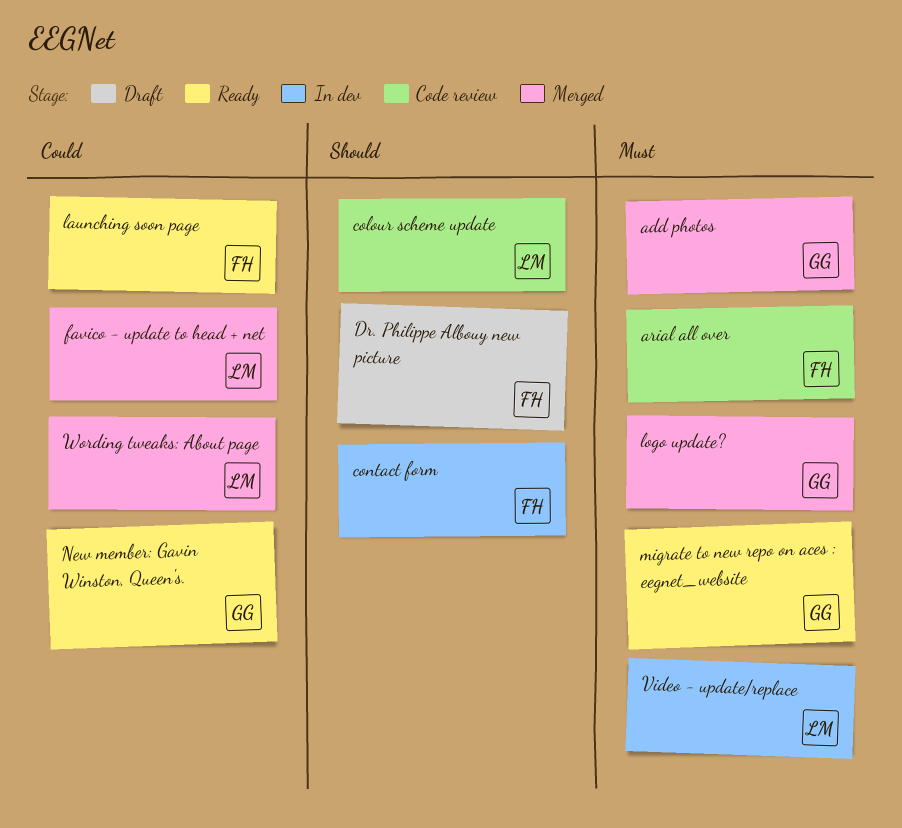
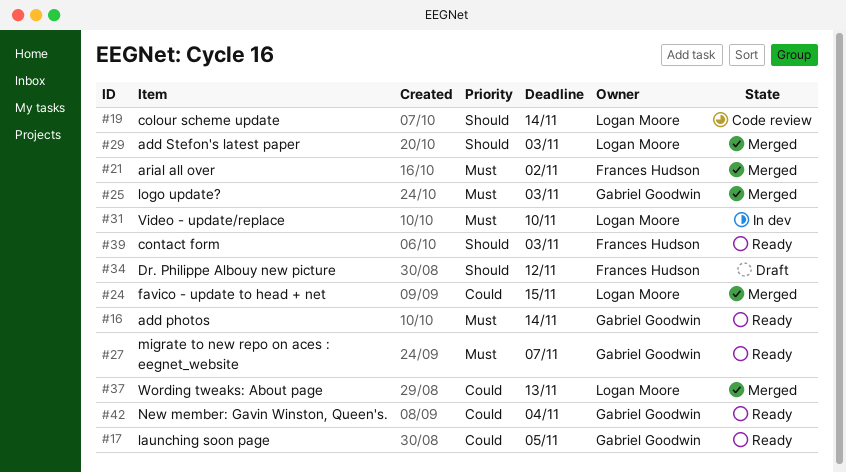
add photos, status: Merged -> Ready
add Stefon's latest paper: none -> present
arial all over, status: Code review -> Merged
contact form, status: In dev -> Ready
launching soon page, owner: Frances Hudson -> Gabriel Goodwin

